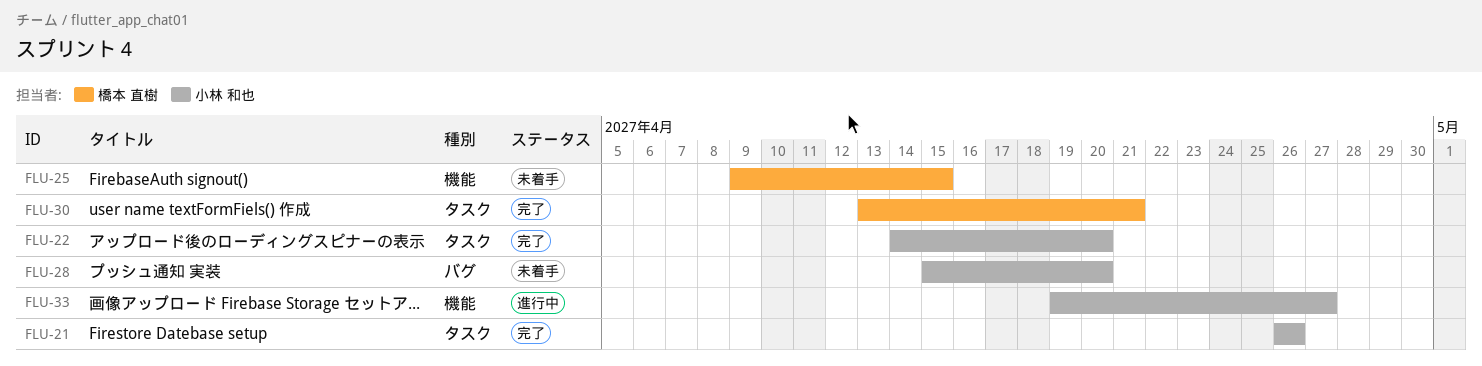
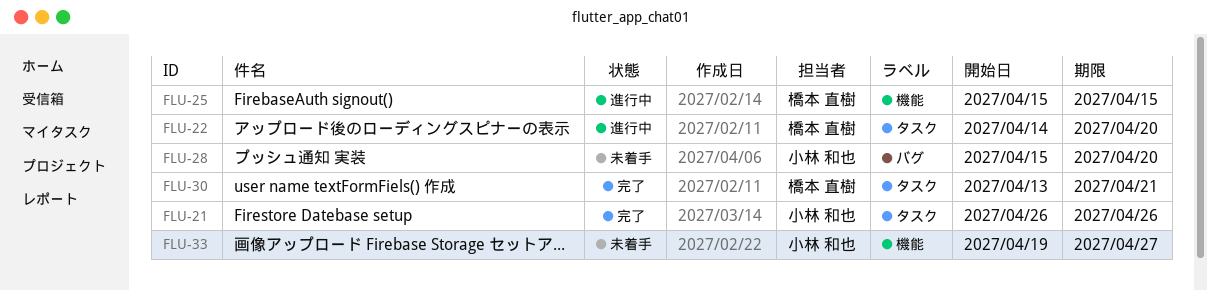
FLU-22, status: 完了 -> 進行中
FLU-22, owner: 小林 和也 -> 橋本 直樹
FLU-25, status: 未着手 -> 進行中
FLU-25, start: Apr 9 -> Apr 15
FLU-33, status: 進行中 -> 未着手

